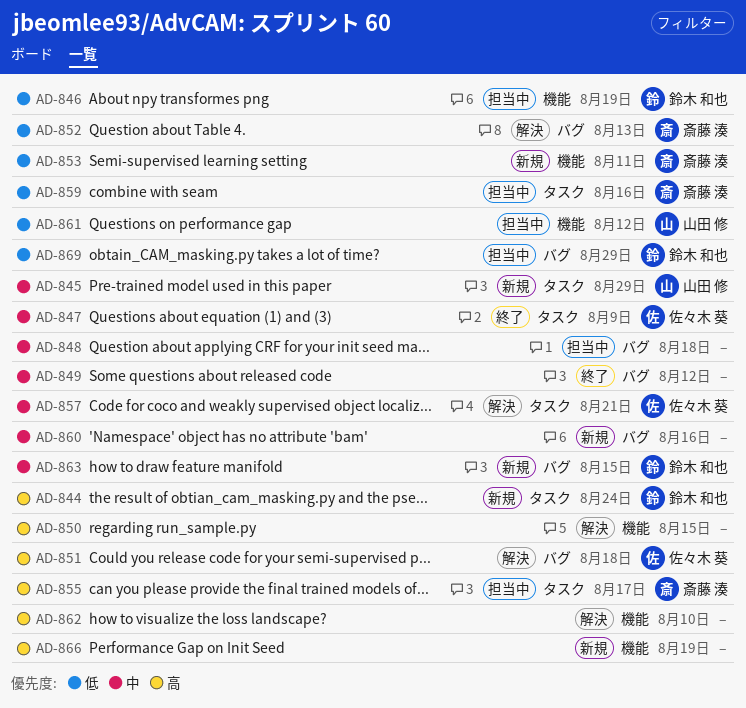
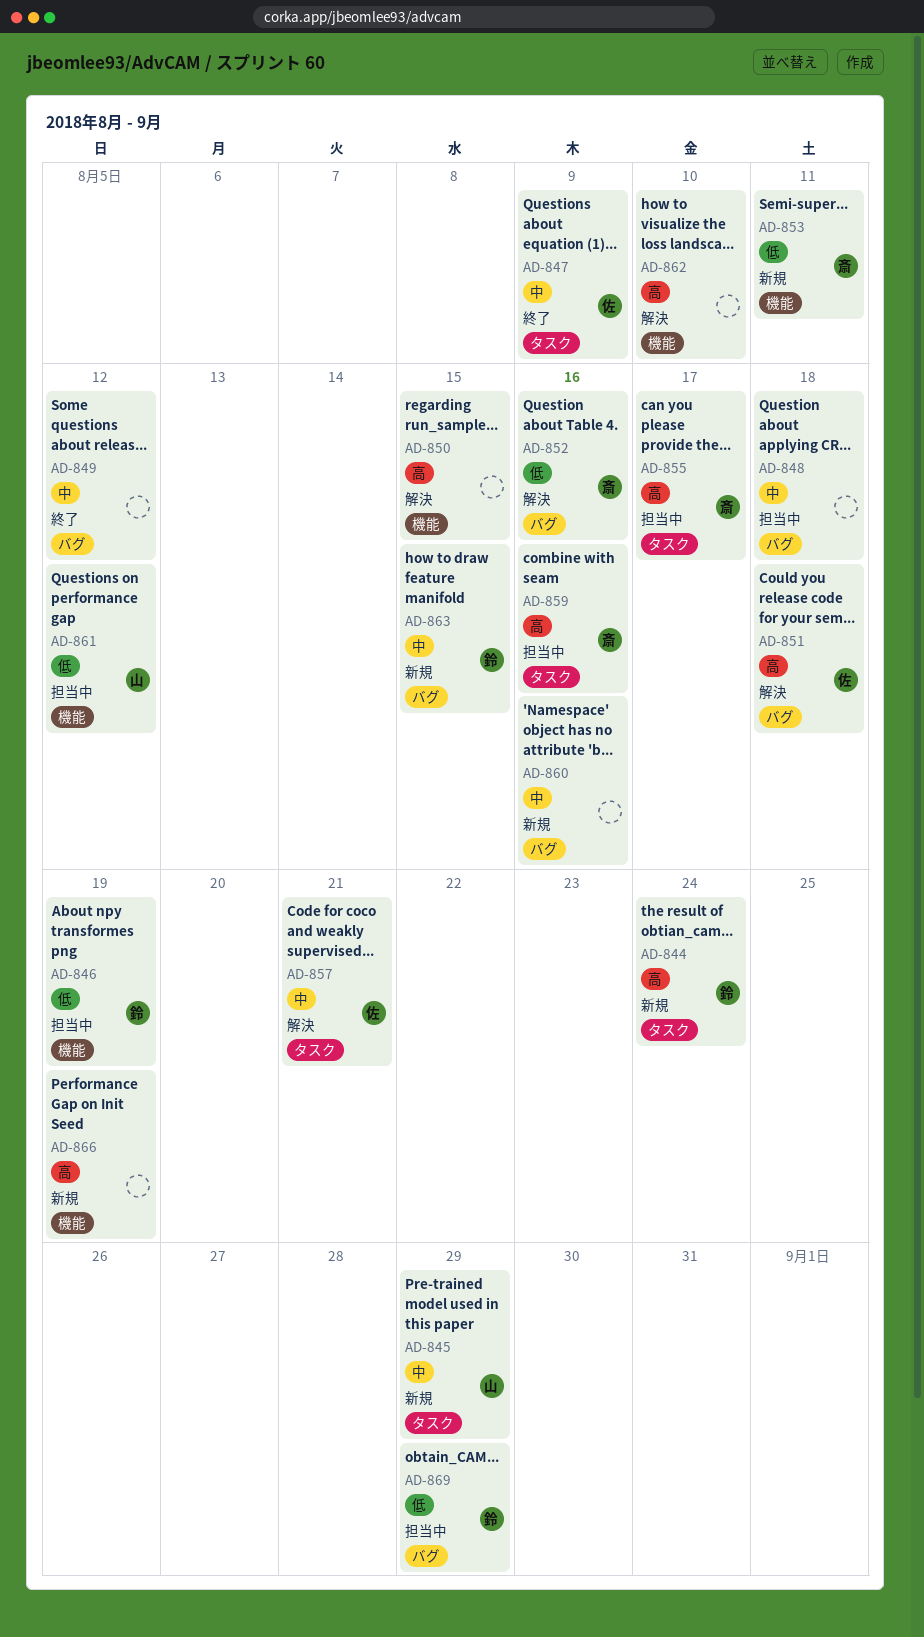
AD-852, due: Aug 13 -> Aug 16
AD-859, priority: 低 -> 高

